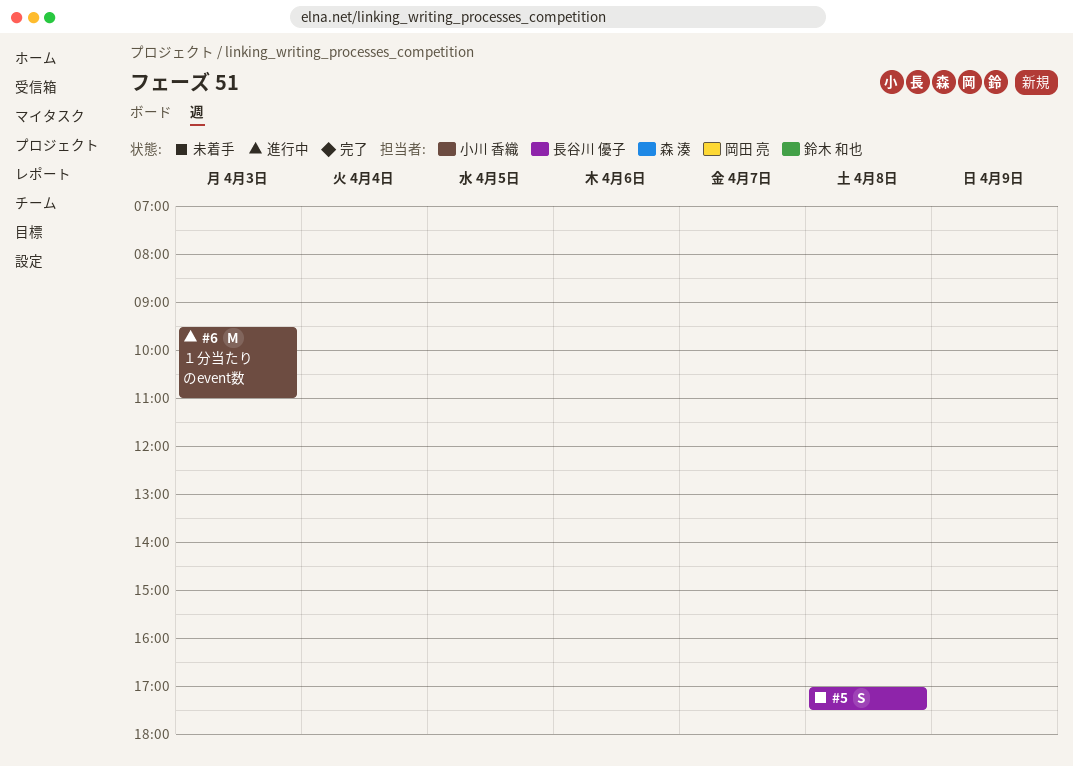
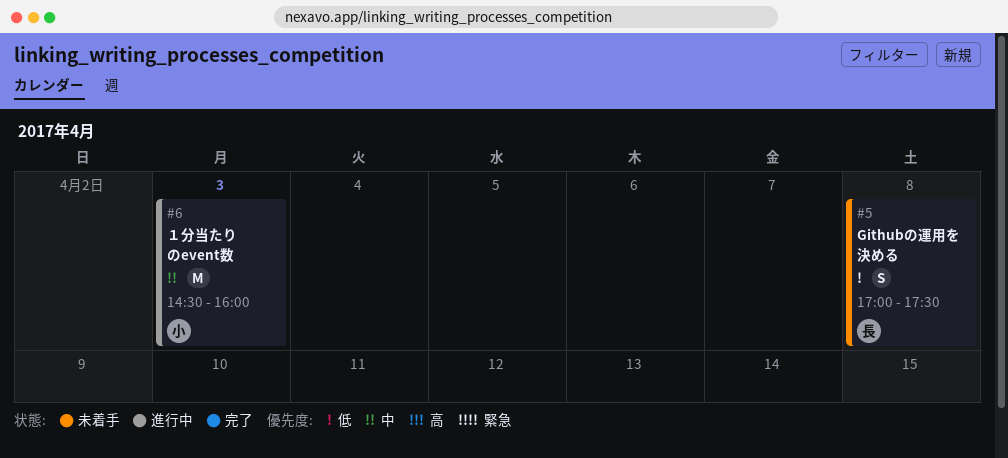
#6, begins: 09:30 -> 14:30
#6, ends: 11:00 -> 16:00

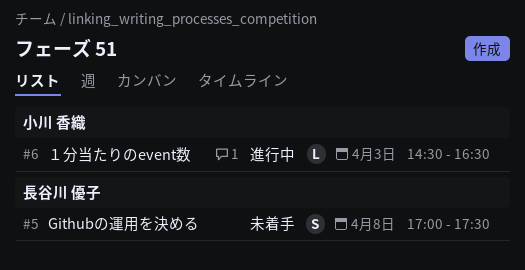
#6, estimate: M -> L
#6, ends: 16:00 -> 16:30

